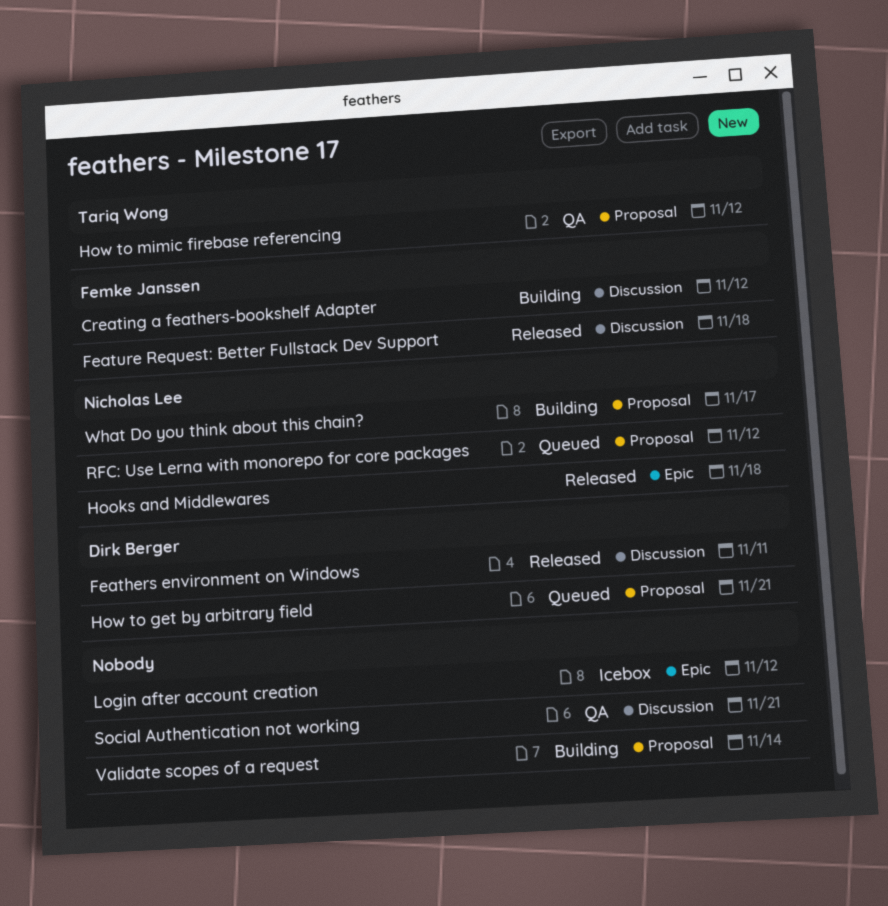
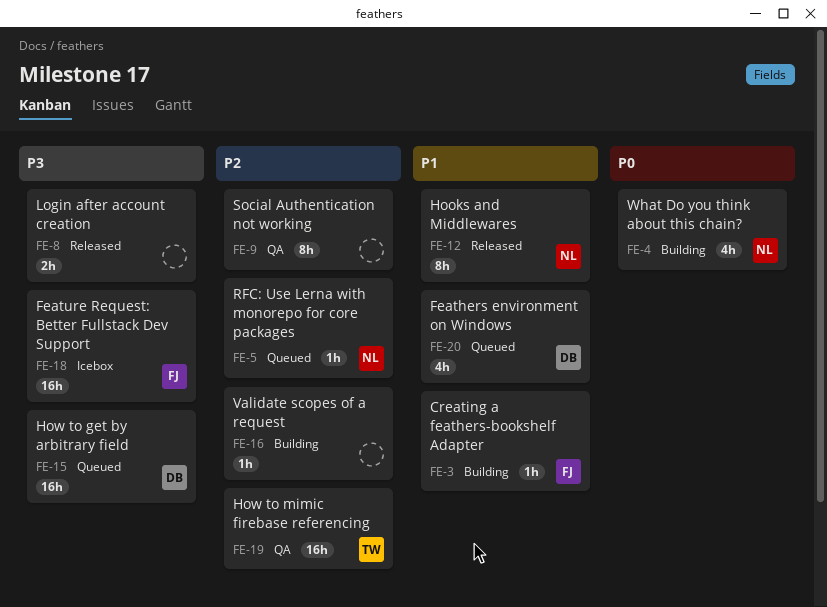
Feathers environment on Windows, status: Released -> Queued
Feature Request: Better Fullstack Dev Support, status: Released -> Icebox
Login after account creation, status: Icebox -> Released

